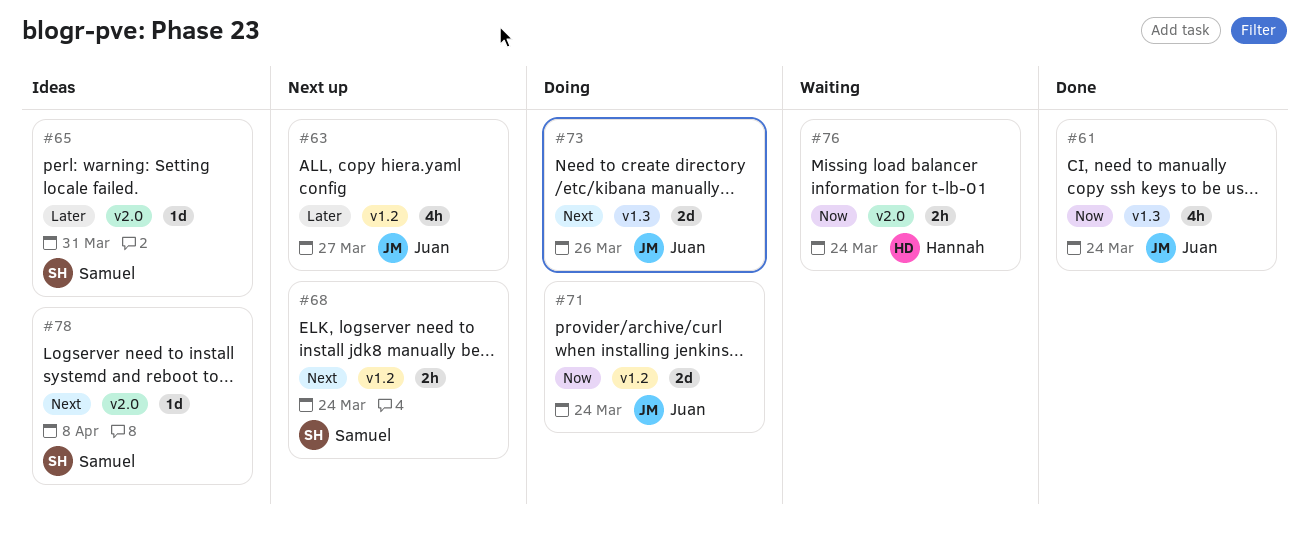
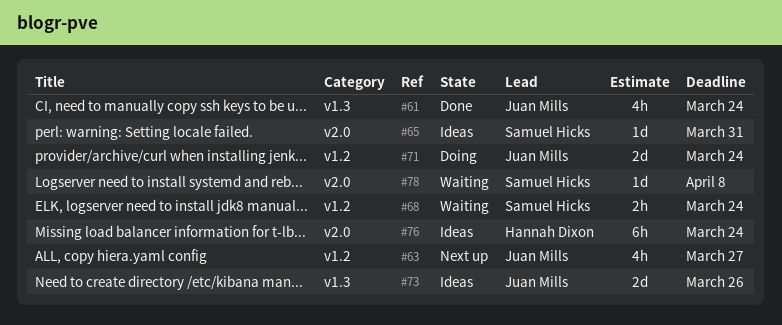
#68, status: Next up -> Waiting
#73, status: Doing -> Ideas
#76, status: Waiting -> Ideas
#76, estimate: 2h -> 6h
#78, status: Ideas -> Waiting

